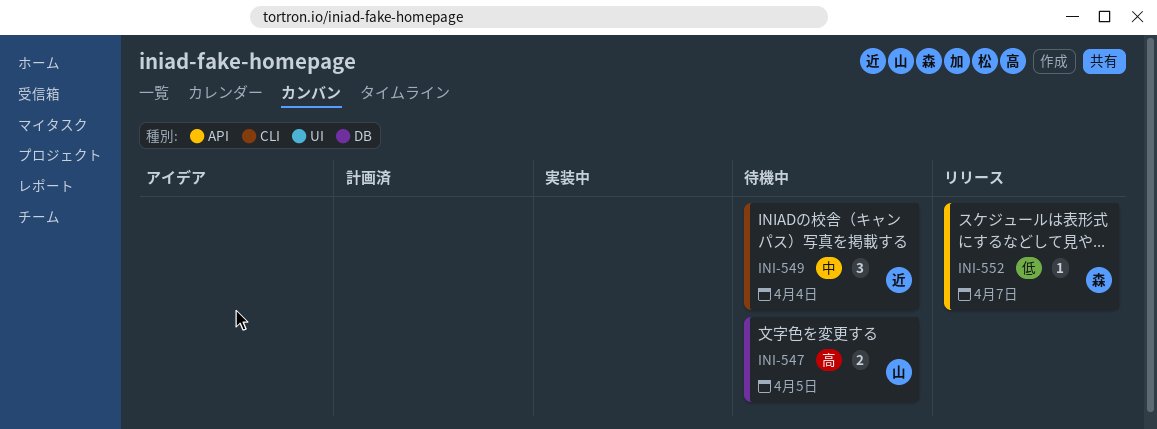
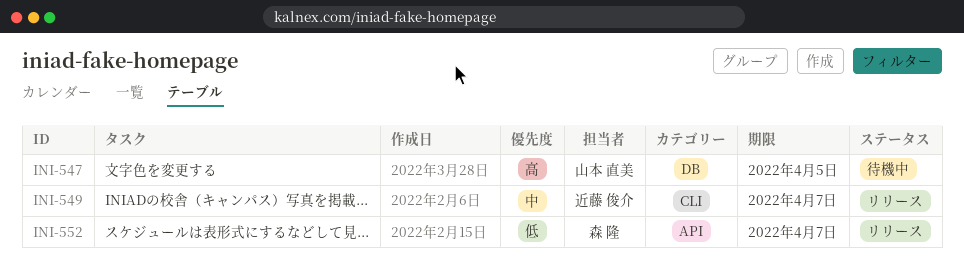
INI-549, status: 待機中 -> リリース
INI-549, due: Apr 4 -> Apr 7

